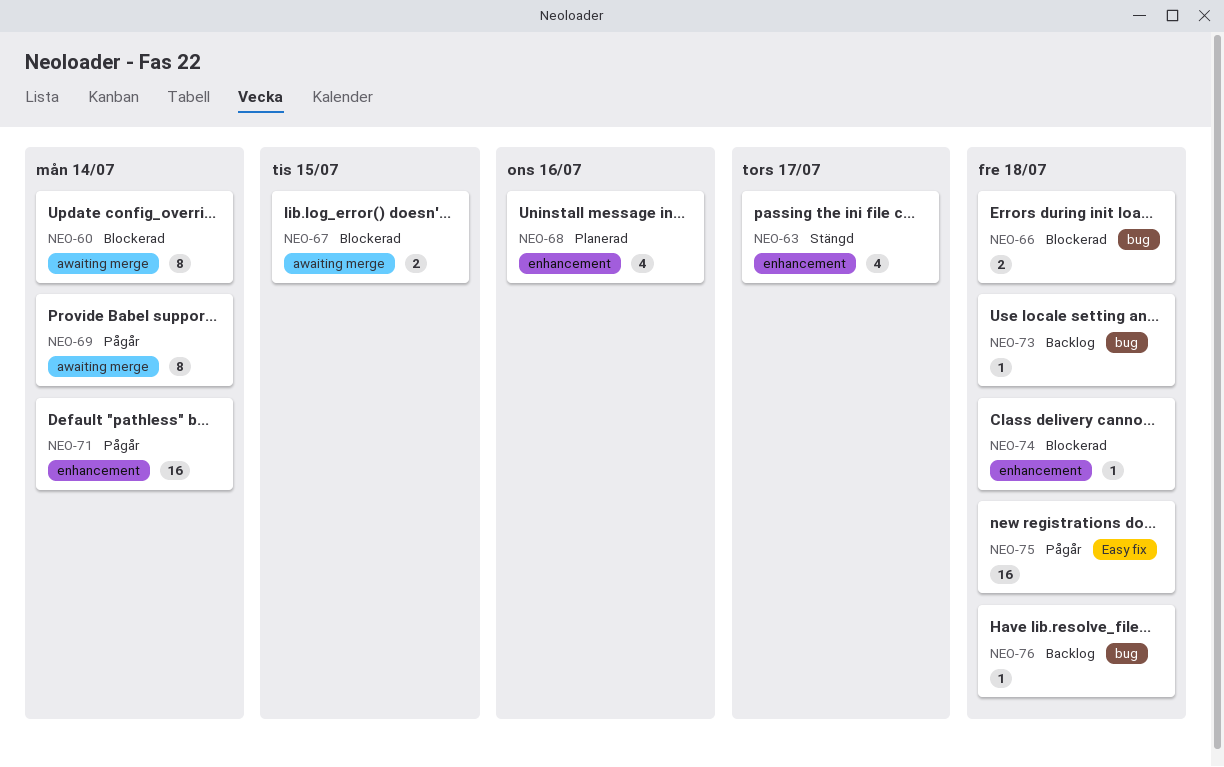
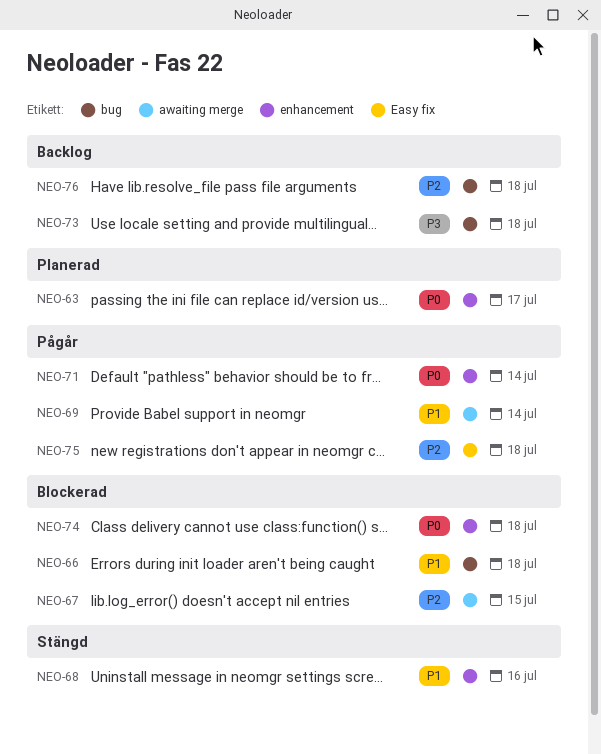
NEO-60: present -> none
NEO-63, status: Stängd -> Planerad
NEO-68, status: Planerad -> Stängd

